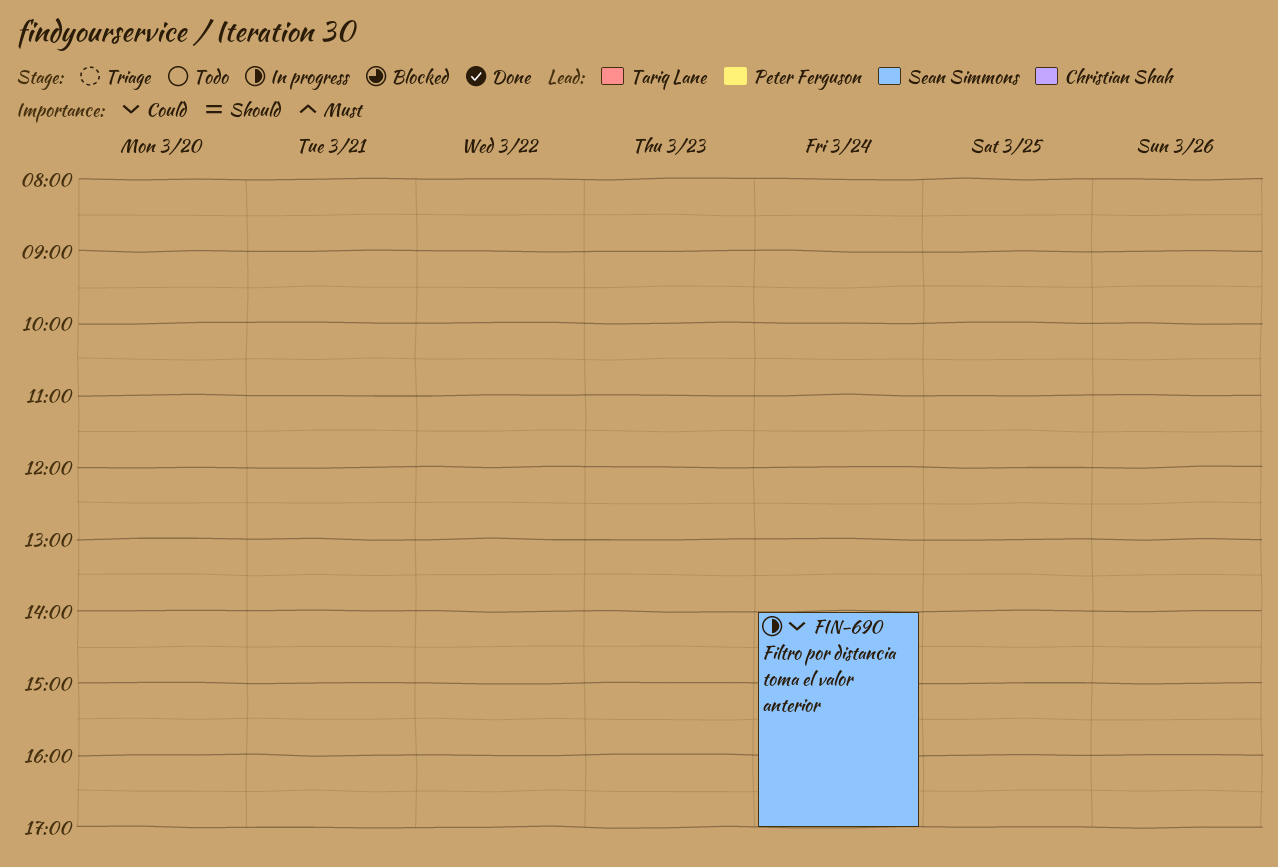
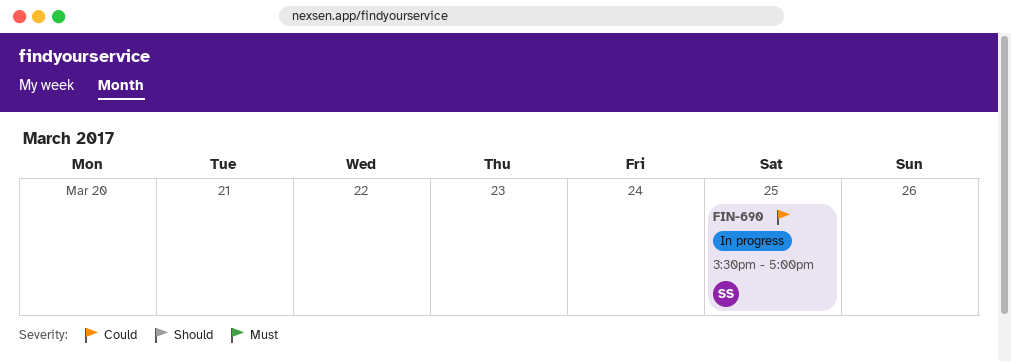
FIN-690, day: Mar 24 -> Mar 25
FIN-690, begins: 14:00 -> 15:30

